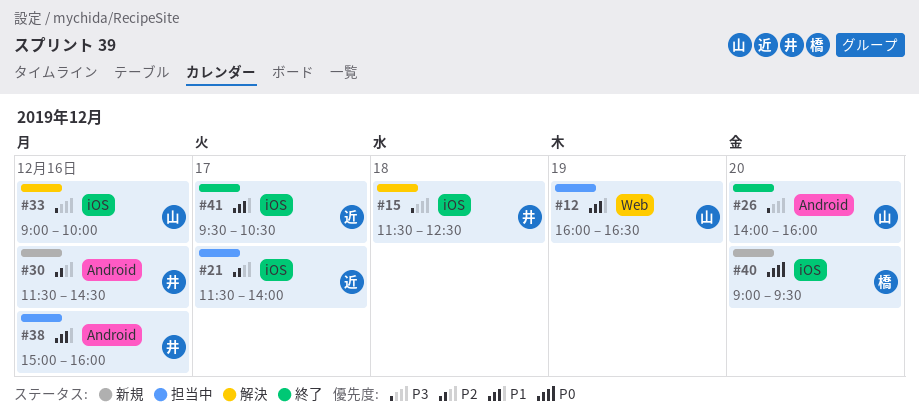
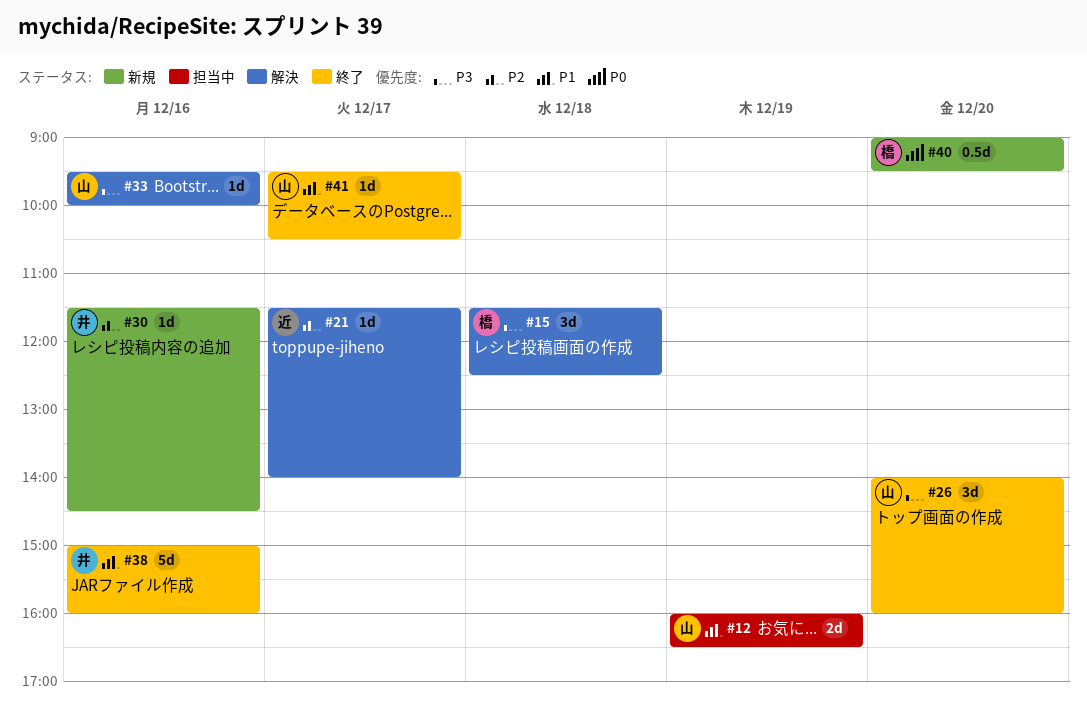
#15, owner: 井 -> 橋
#21, status: 担当中 -> 解決
#33, begins: 09:00 -> 09:30
#38, status: 担当中 -> 終了
#41, owner: 近 -> 山

